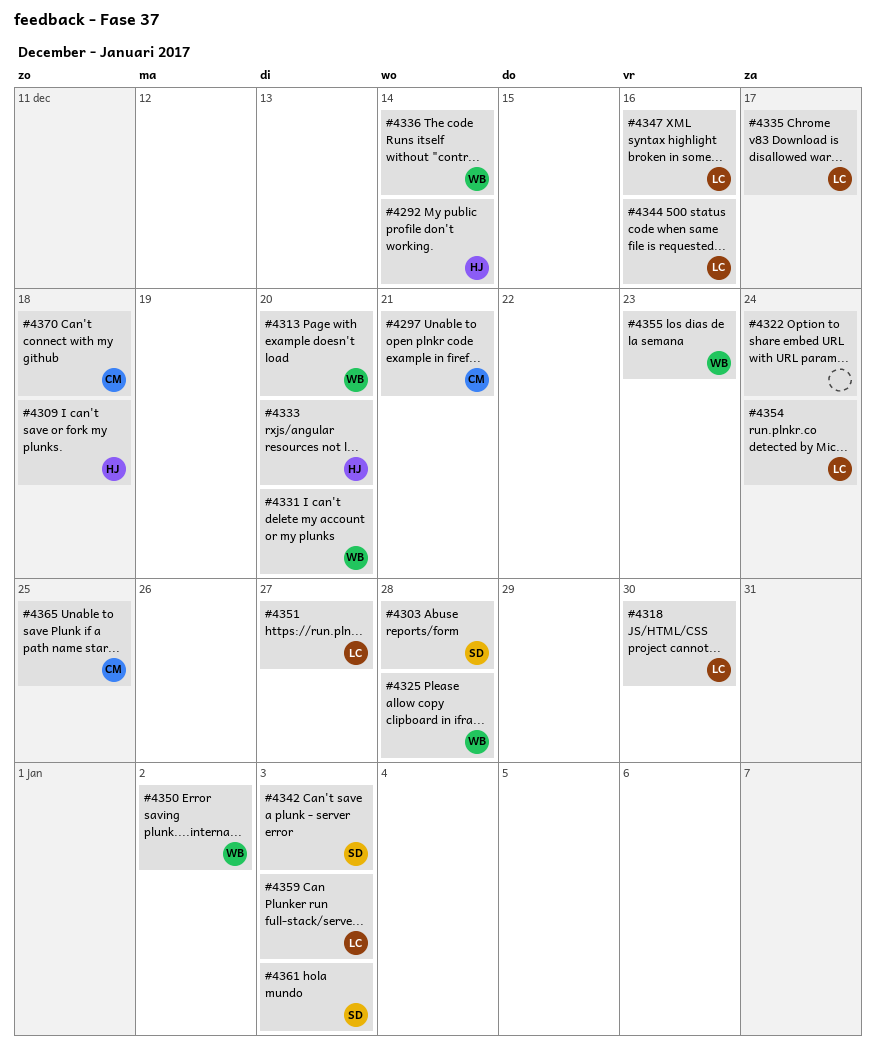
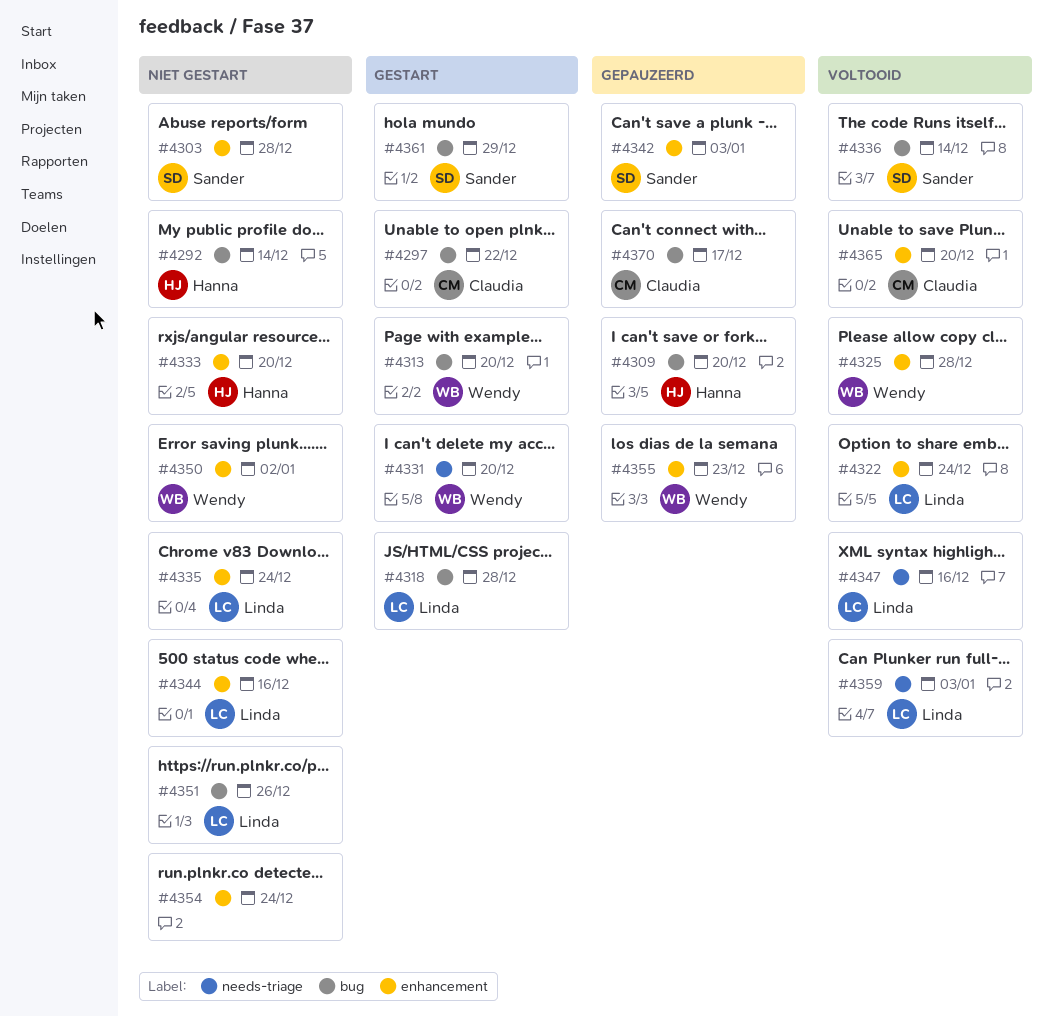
#4297, due: Dec 21 -> Dec 22
#4309, due: Dec 18 -> Dec 20
#4318, due: Dec 30 -> Dec 28
#4322, owner: none -> Linda
#4335, due: Dec 17 -> Dec 24
#4336, owner: Wendy -> Sander
#4351, due: Dec 27 -> Dec 26
#4354, owner: Linda -> none
#4361, due: Jan 3 -> Dec 29
#4365, due: Dec 25 -> Dec 20
#4370, due: Dec 18 -> Dec 17

